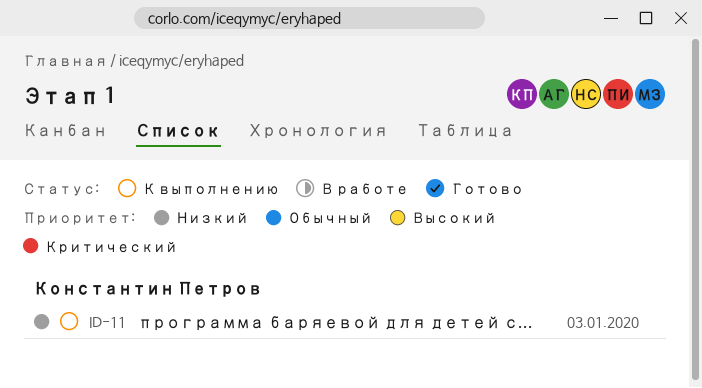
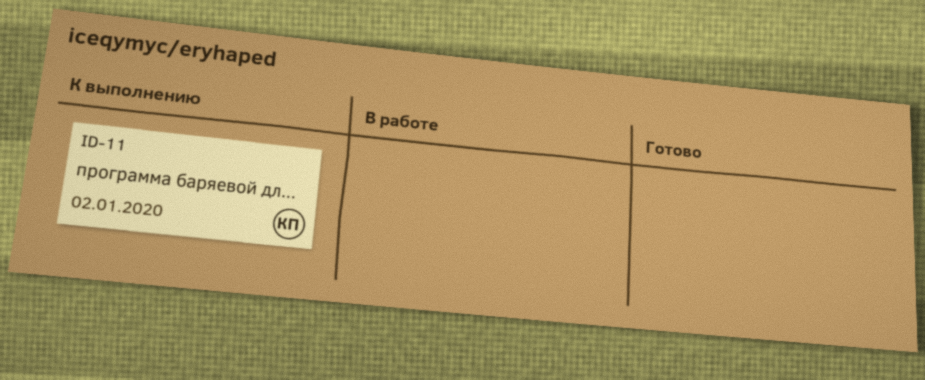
ID-11, due: Jan 3 -> Jan 2

